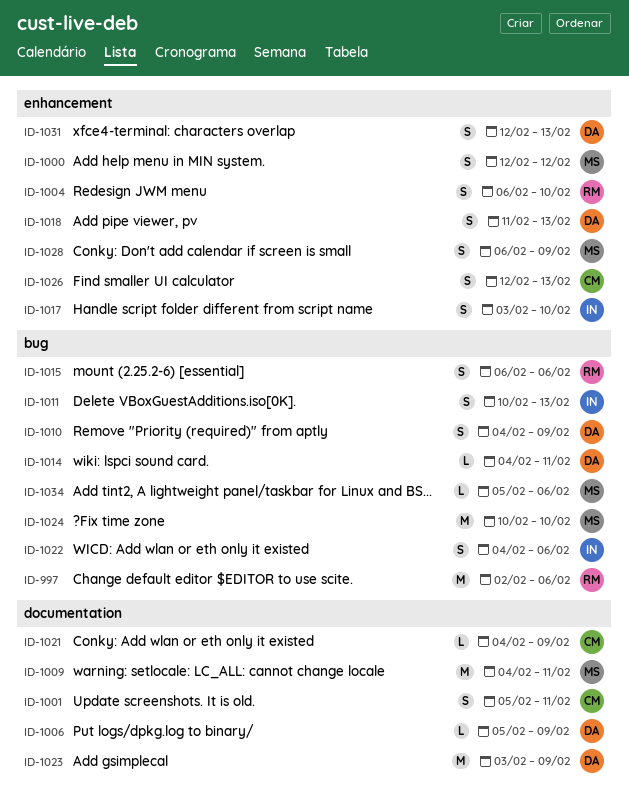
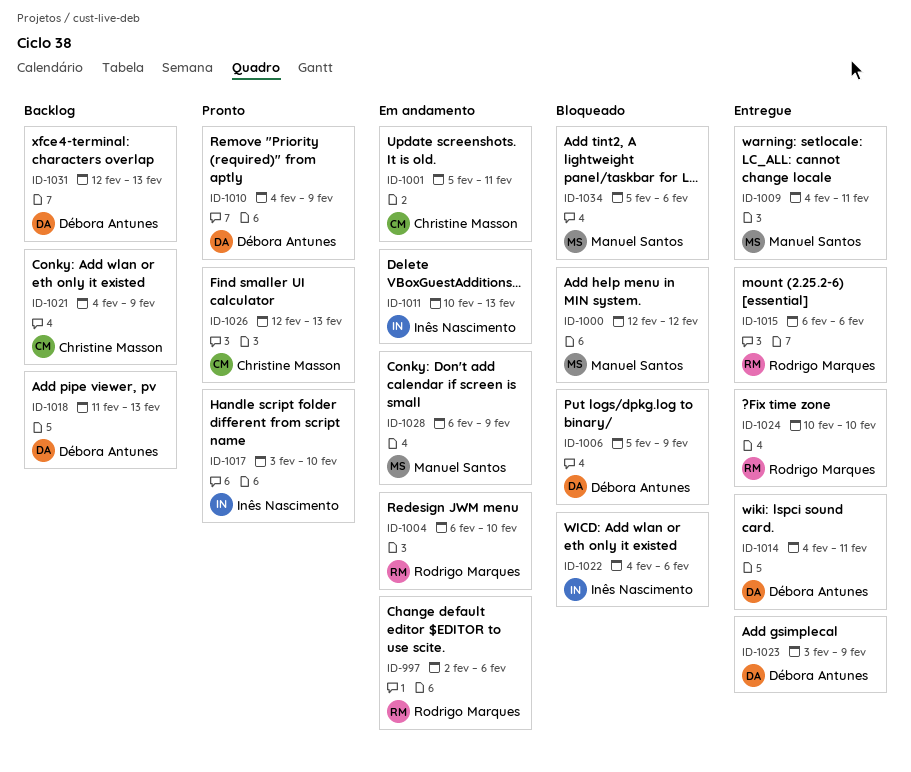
ID-1024, owner: Manuel Santos -> Rodrigo Marques

